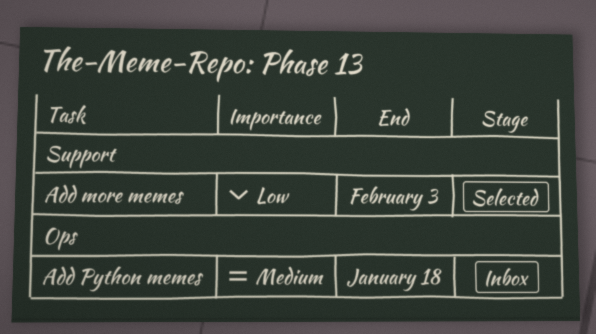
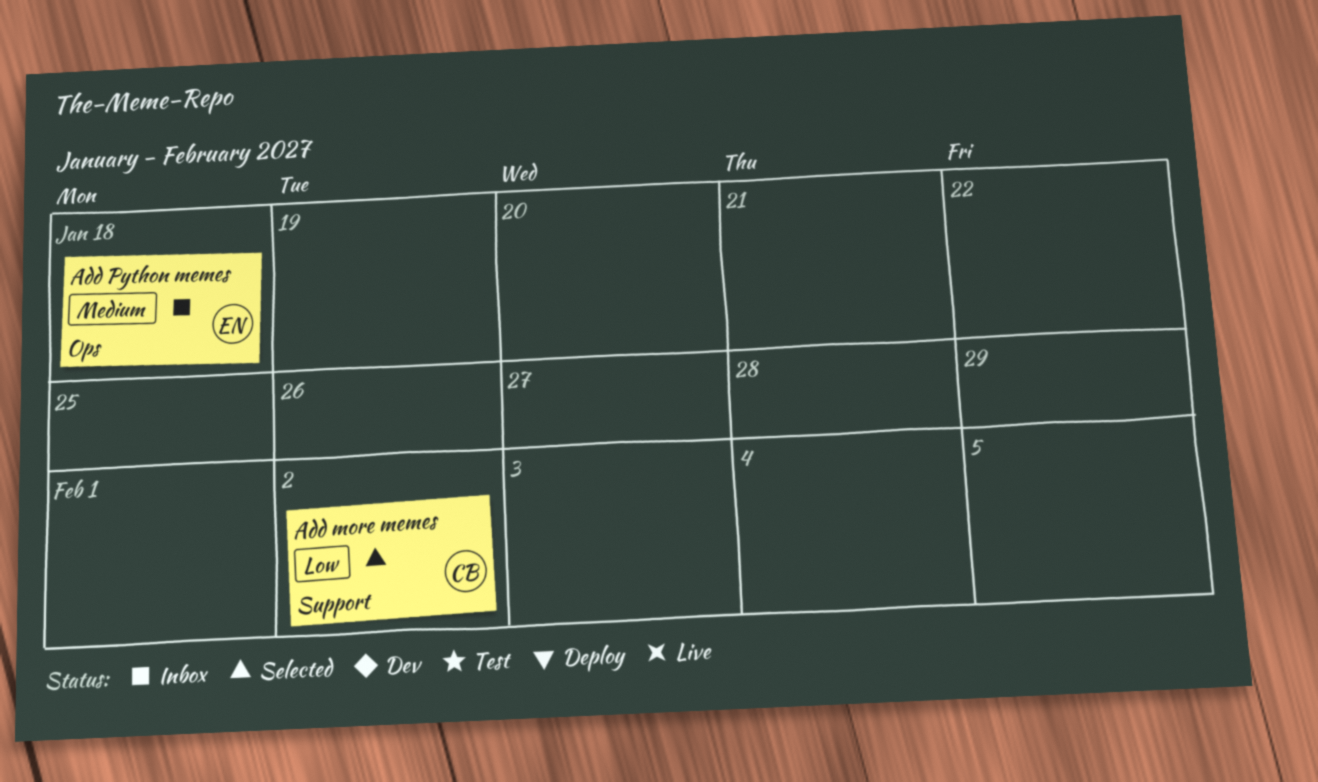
Add more memes, due: Feb 3 -> Feb 2

